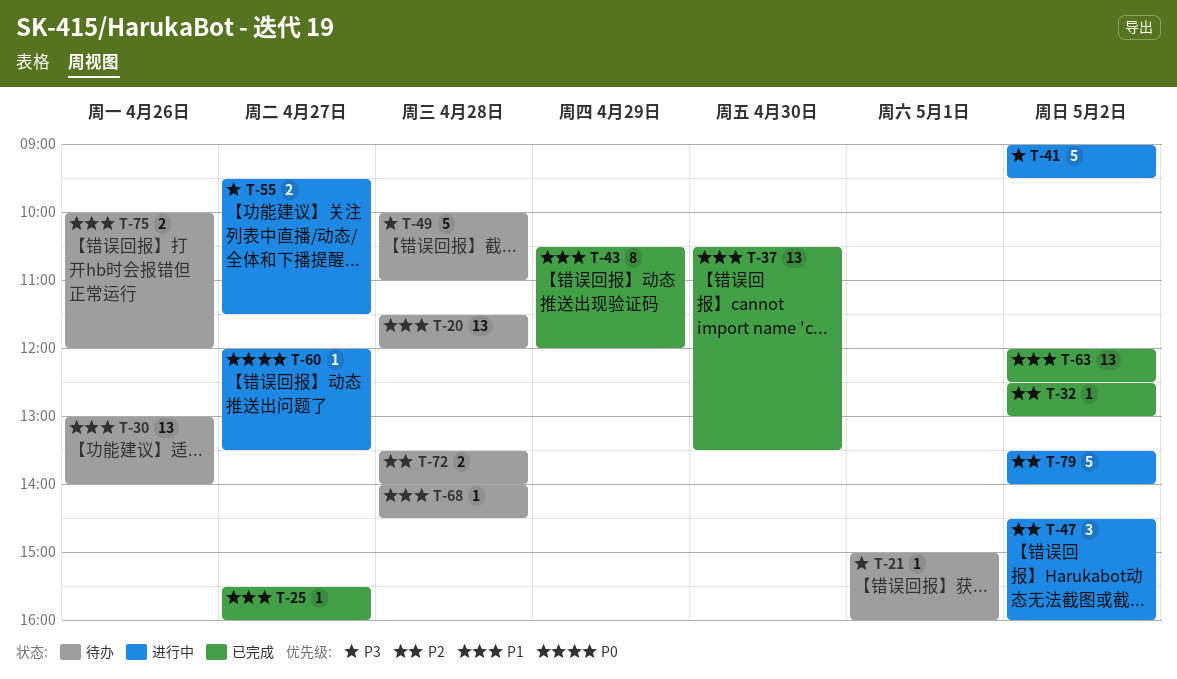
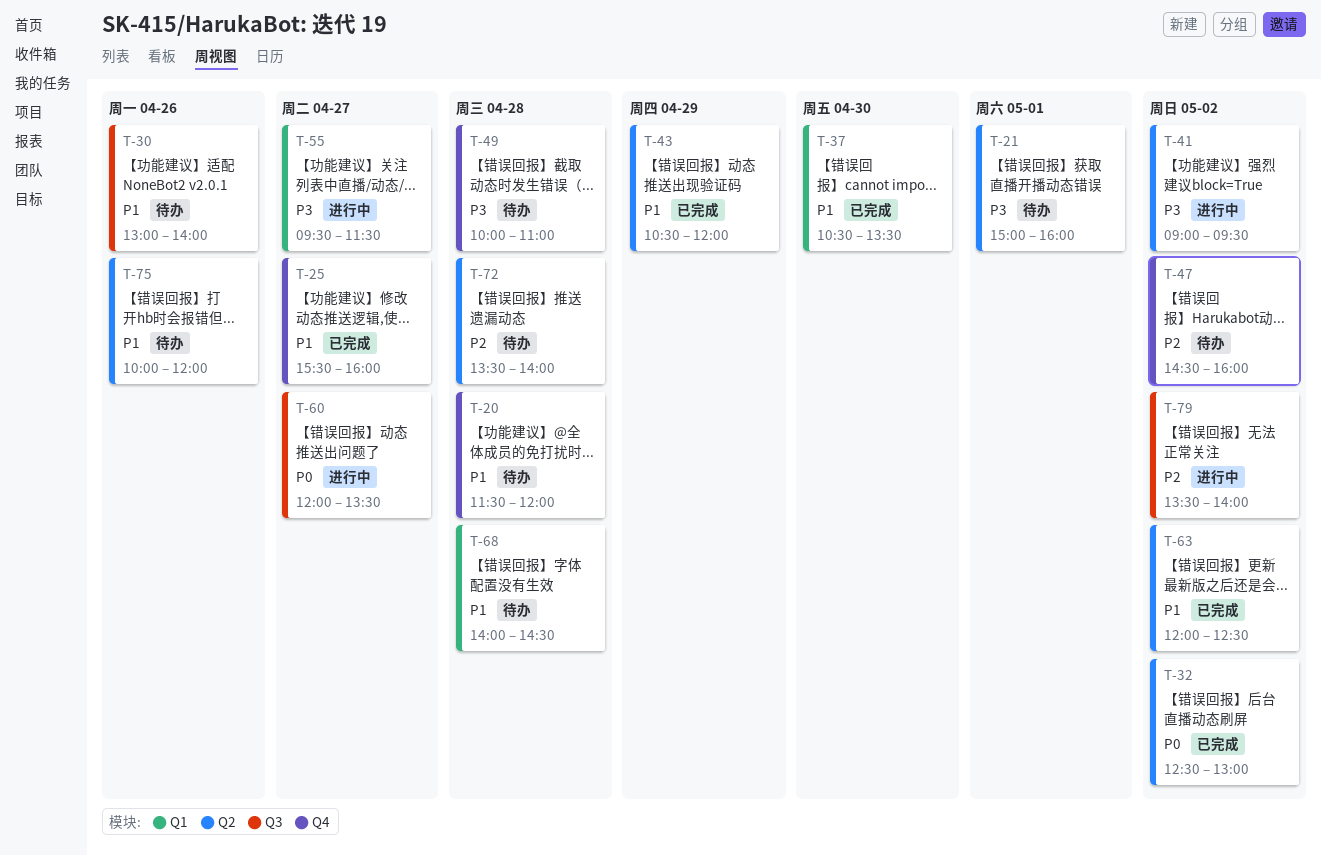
T-32, priority: P2 -> P0
T-47, status: 进行中 -> 待办

